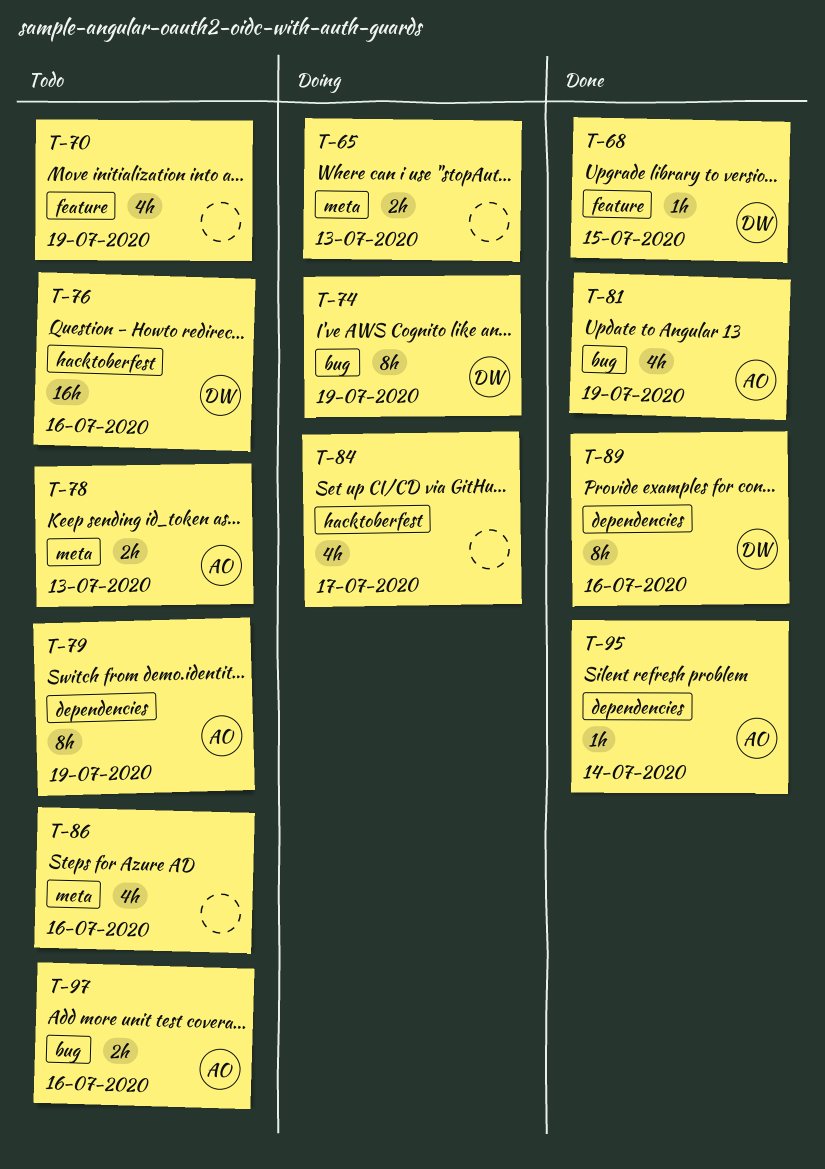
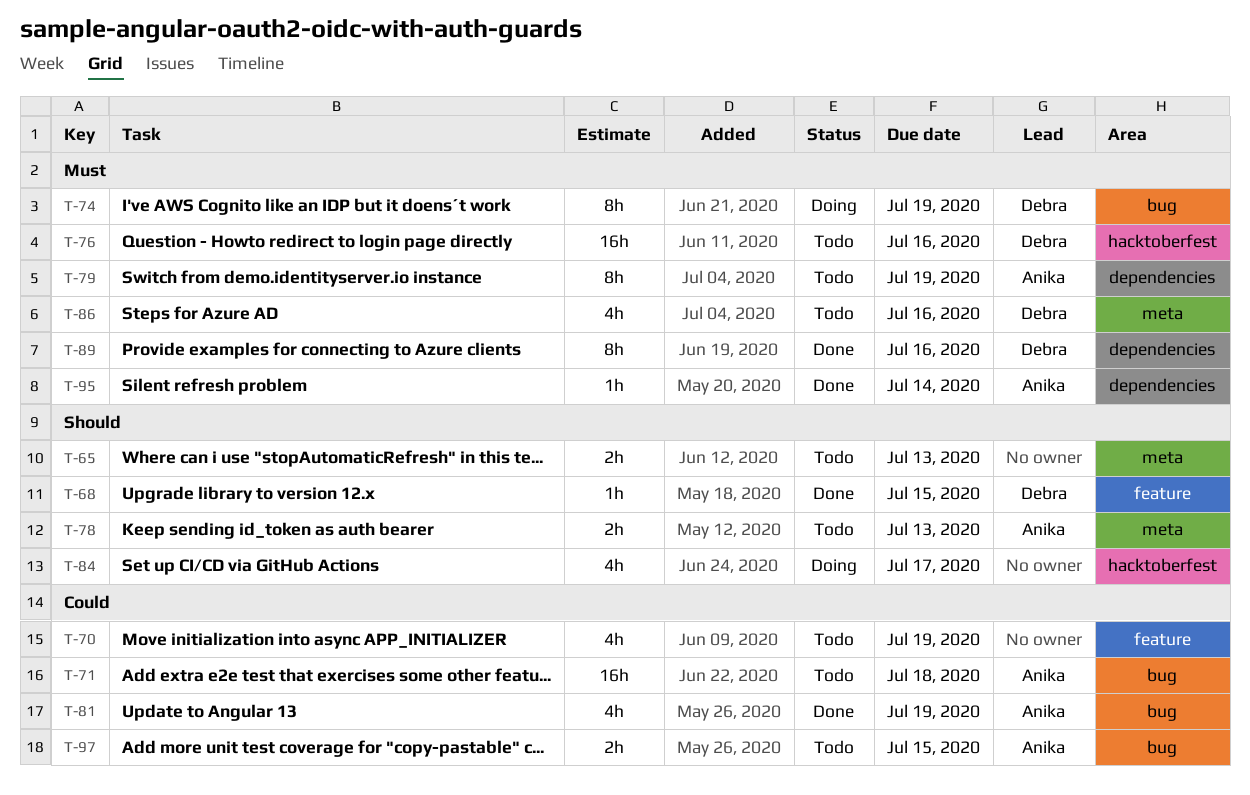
T-65, status: Doing -> Todo
T-71: none -> present
T-86, owner: none -> Debra
T-97, due: Jul 16 -> Jul 15

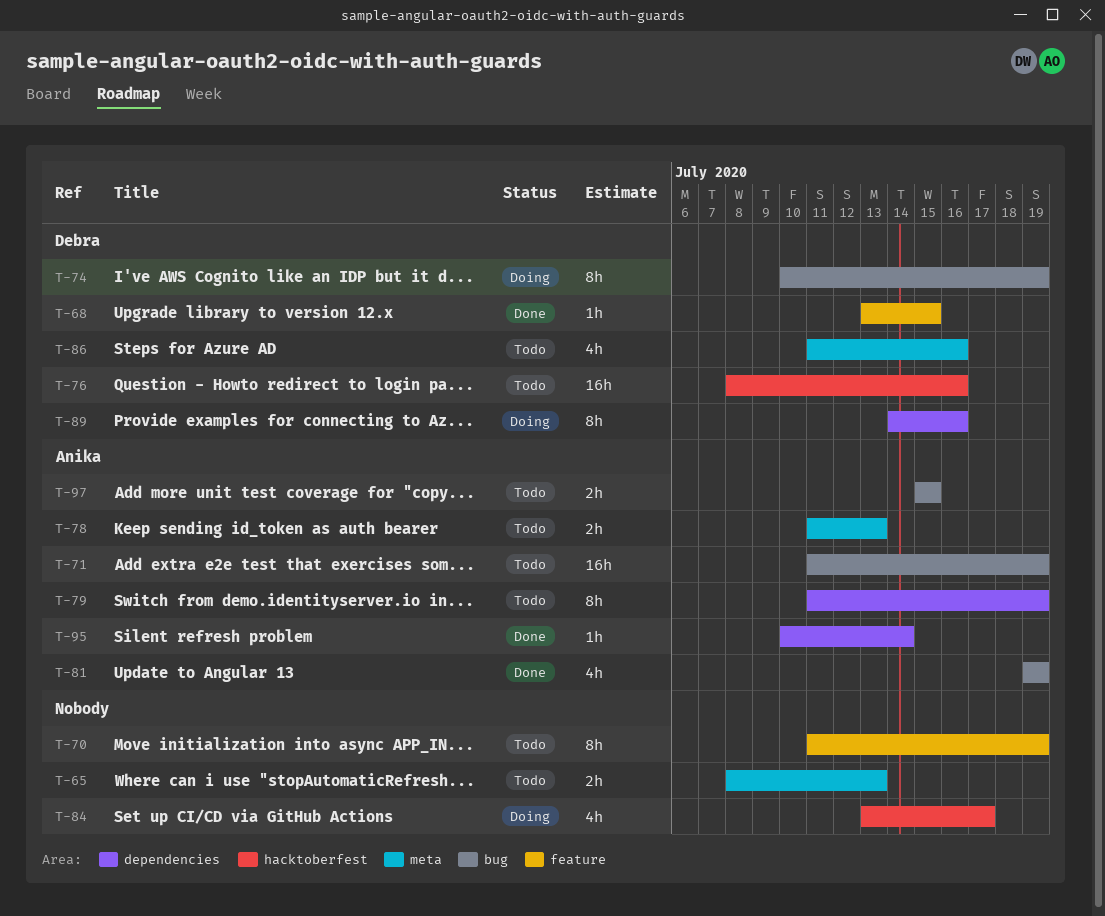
T-70, estimate: 4h -> 8h
T-71, due: Jul 18 -> Jul 19
T-89, status: Done -> Doing

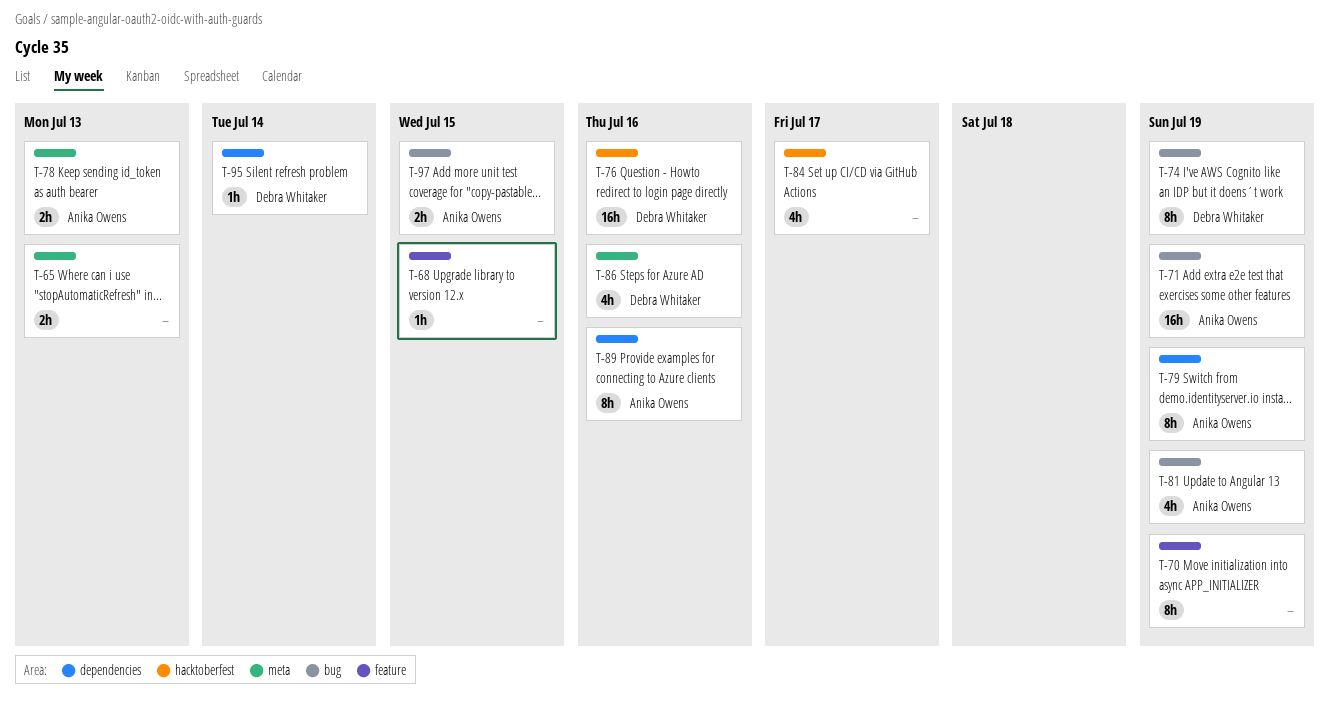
T-68, owner: Debra Whitaker -> none
T-89, owner: Debra Whitaker -> Anika Owens
T-95, owner: Anika Owens -> Debra Whitaker

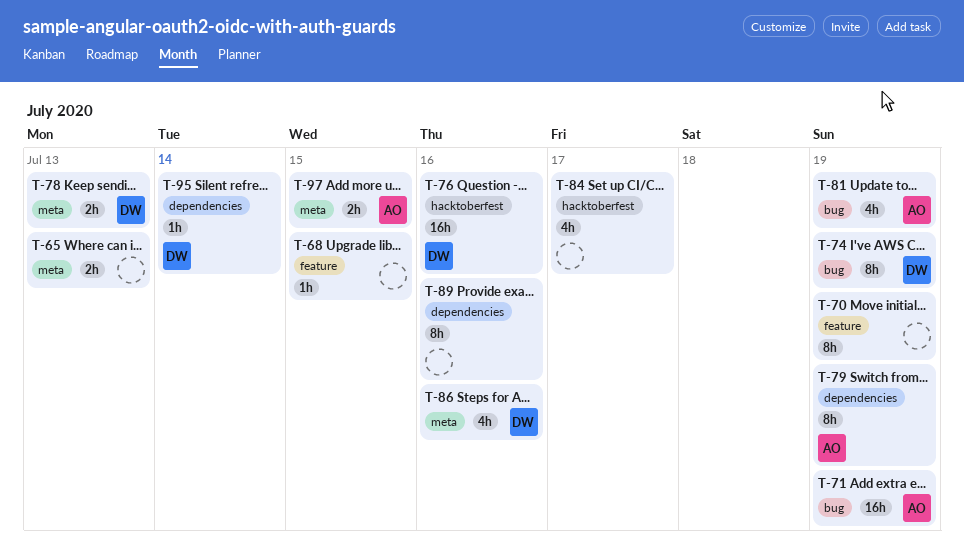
T-78, owner: Anika Owens -> Debra Whitaker
T-89, owner: Anika Owens -> none
T-97, label: bug -> meta

